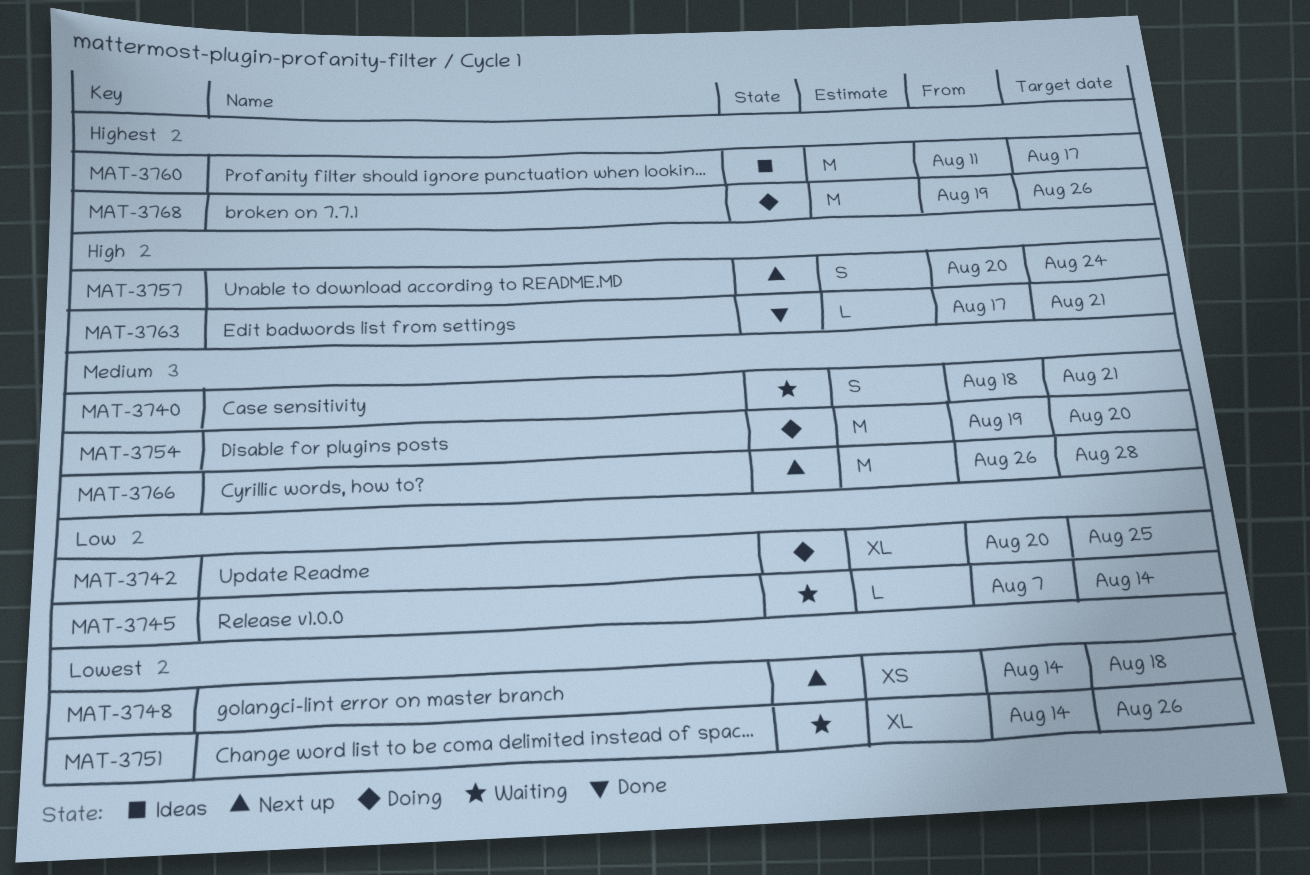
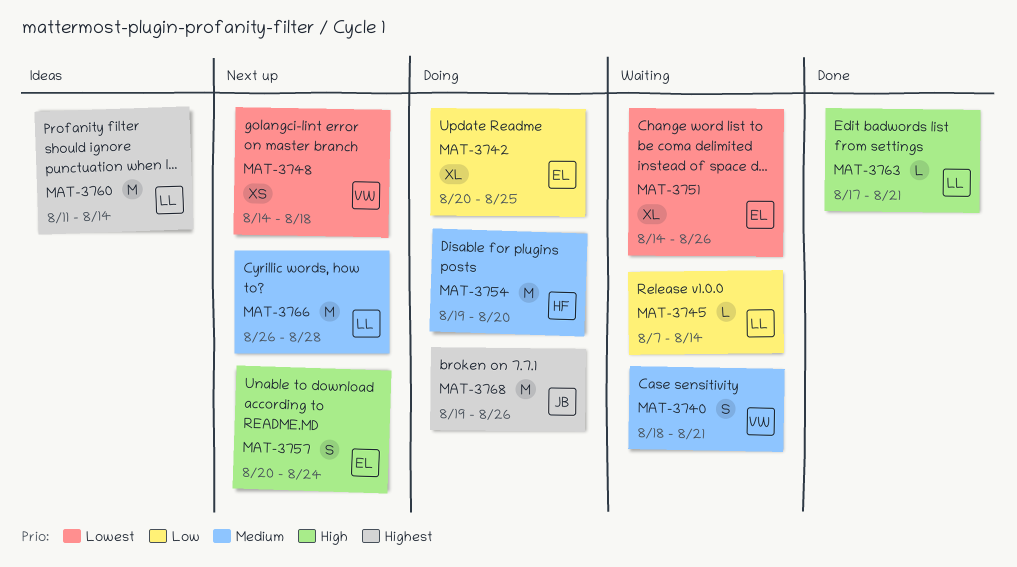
MAT-3760, due: Aug 17 -> Aug 14

